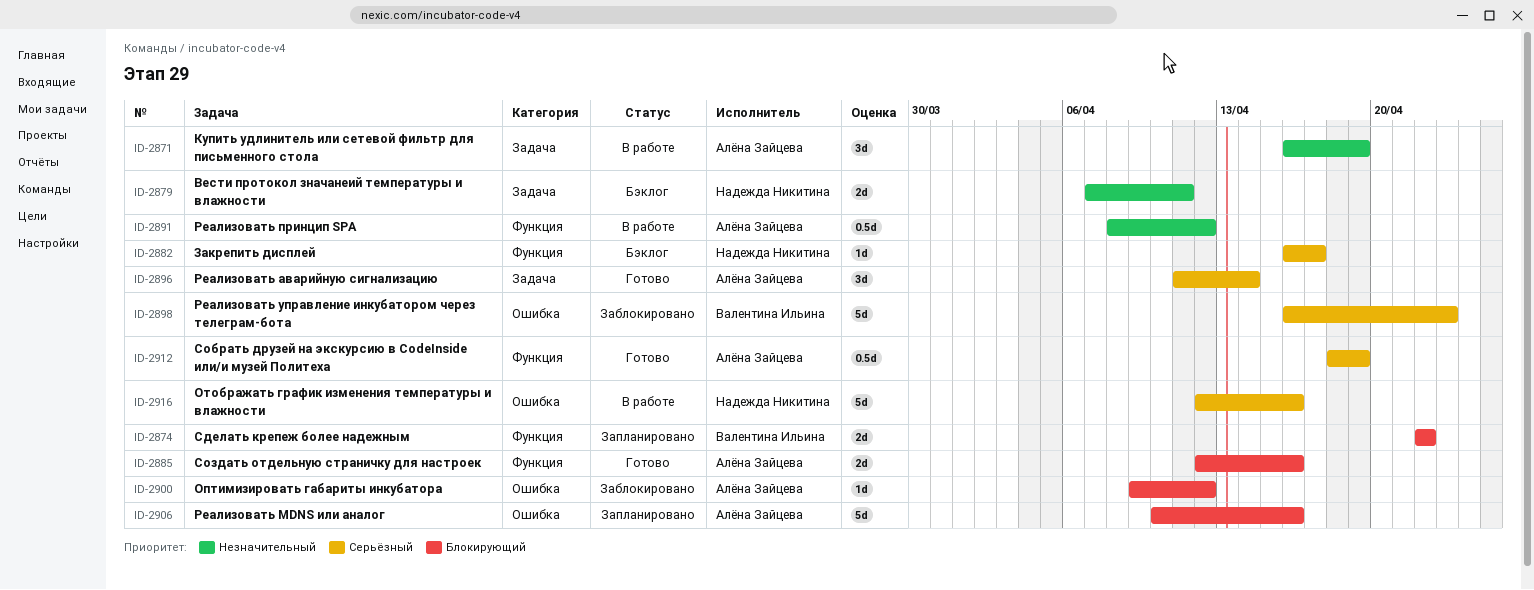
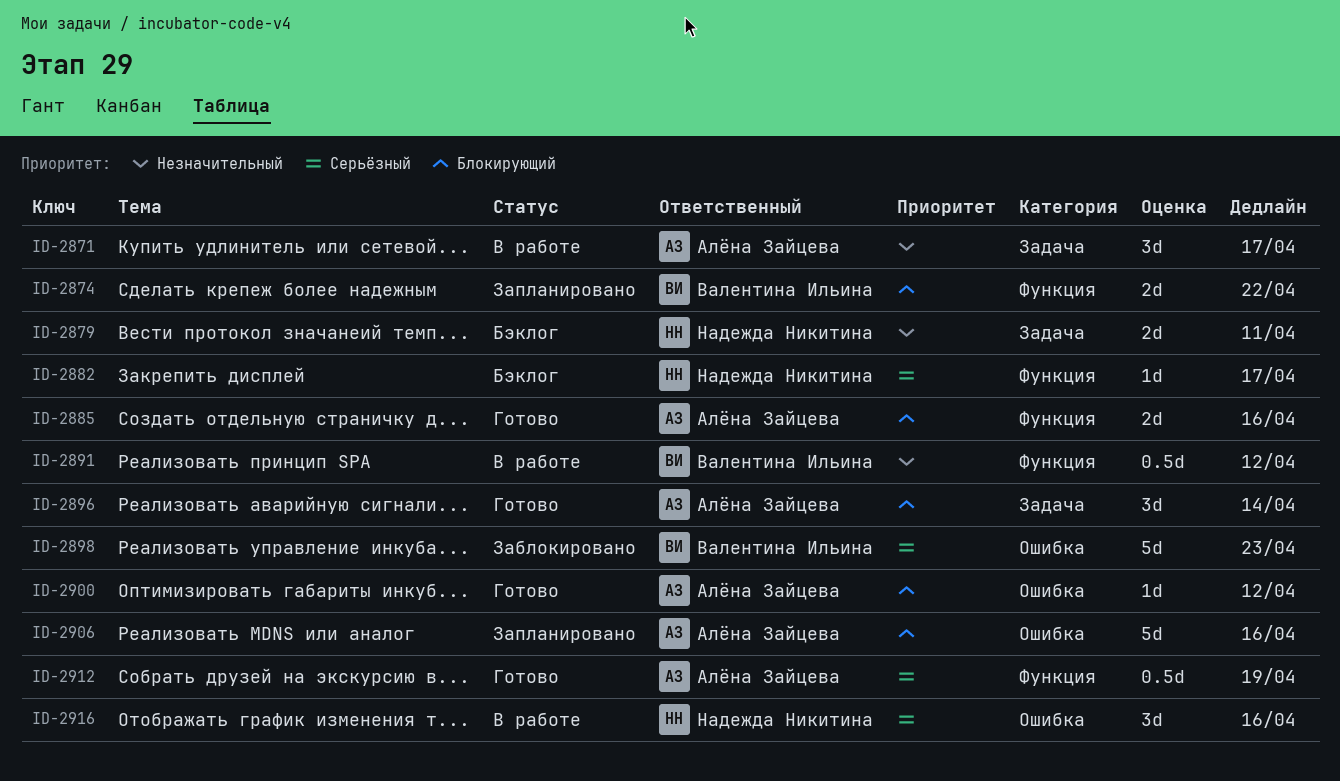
ID-2871, due: Apr 19 -> Apr 17
ID-2891, owner: Алёна Зайцева -> Валентина Ильина
ID-2896, priority: Серьёзный -> Блокирующий
ID-2900, status: Заблокировано -> Готово
ID-2916, estimate: 5d -> 3d

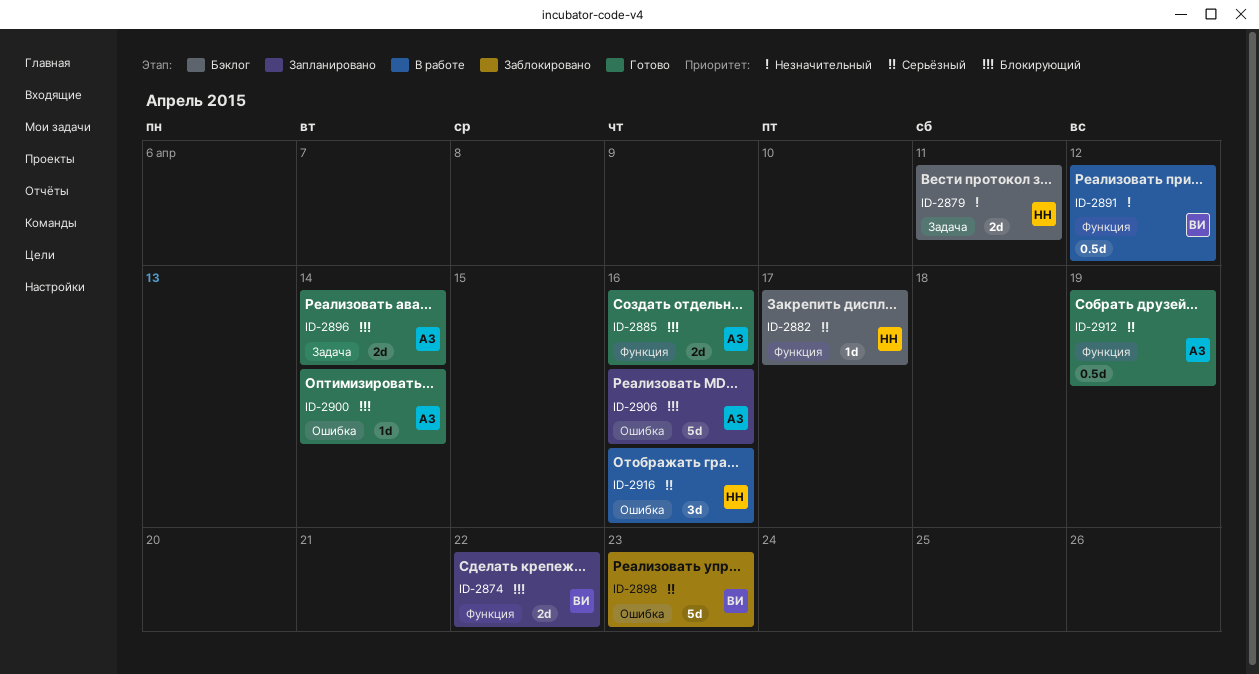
ID-2871: present -> none
ID-2896, estimate: 3d -> 2d
ID-2900, due: Apr 12 -> Apr 14

